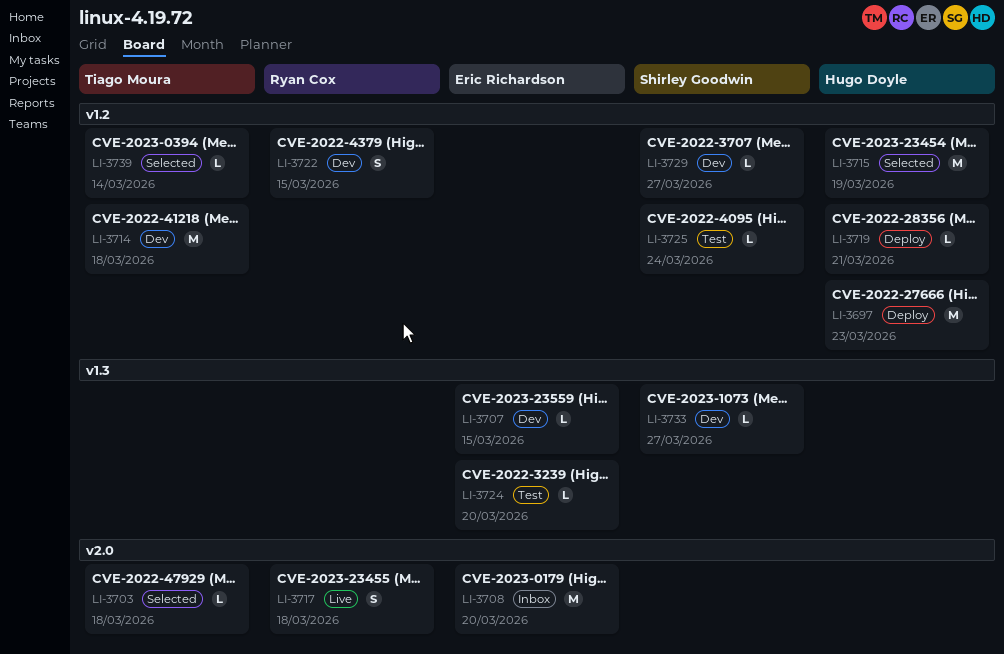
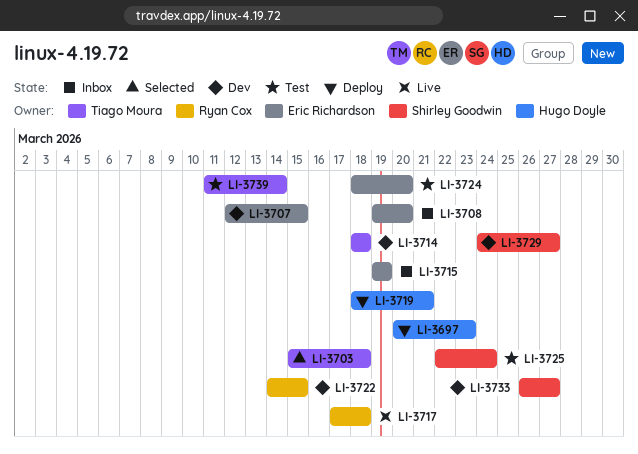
LI-3715, status: Selected -> Inbox
LI-3715, owner: Hugo Doyle -> Eric Richardson
LI-3739, status: Selected -> Test

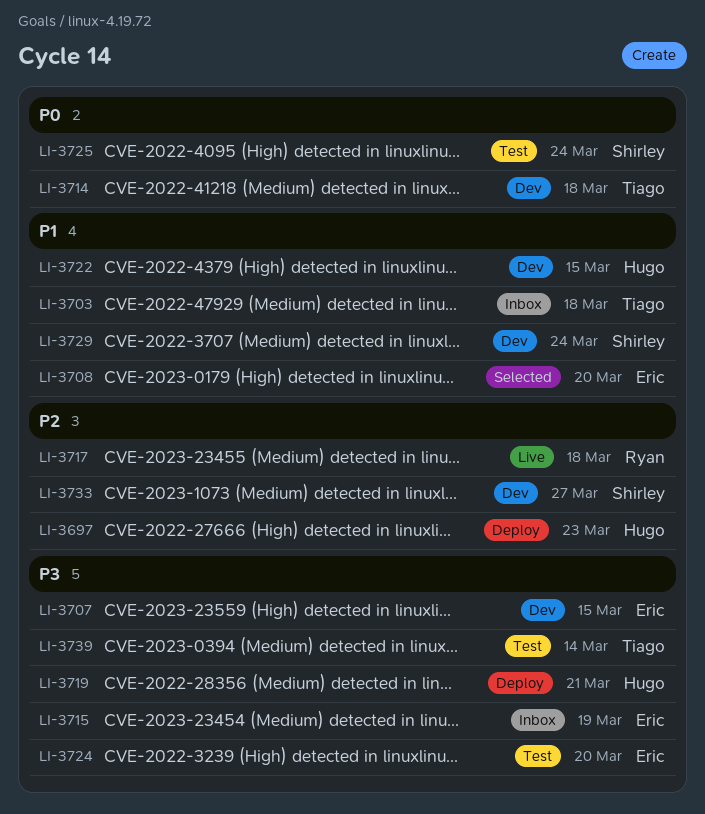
LI-3703, status: Selected -> Inbox
LI-3708, status: Inbox -> Selected
LI-3722, owner: Ryan Cox -> Hugo Doyle
LI-3729, due: Mar 27 -> Mar 24

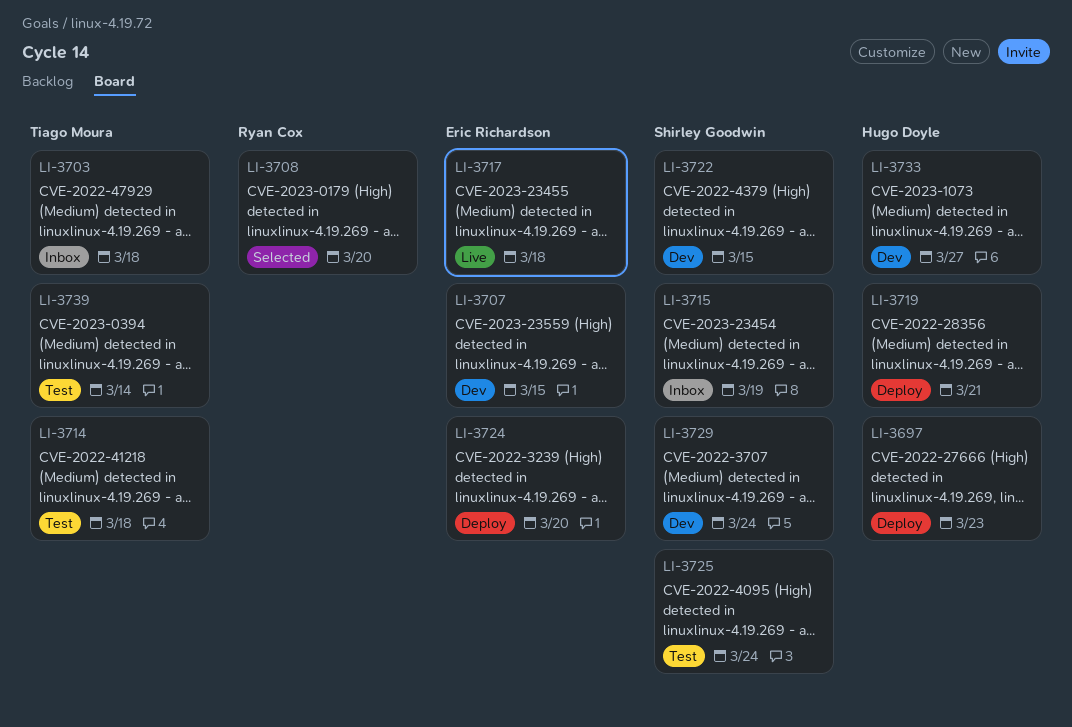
LI-3708, owner: Eric Richardson -> Ryan Cox
LI-3714, status: Dev -> Test
LI-3715, owner: Eric Richardson -> Shirley Goodwin
LI-3717, owner: Ryan Cox -> Eric Richardson
LI-3722, owner: Hugo Doyle -> Shirley Goodwin
LI-3724, status: Test -> Deploy
LI-3733, owner: Shirley Goodwin -> Hugo Doyle

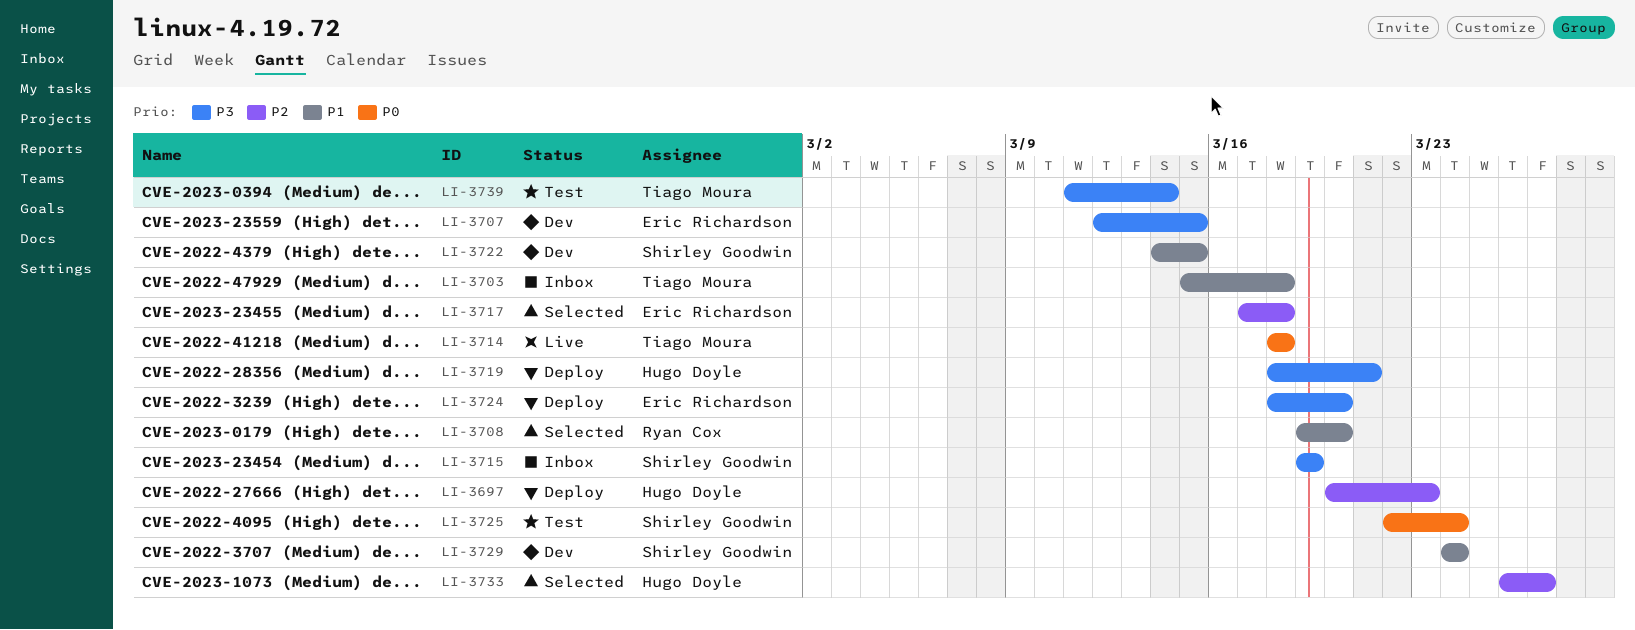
LI-3714, status: Test -> Live
LI-3717, status: Live -> Selected
LI-3733, status: Dev -> Selected

